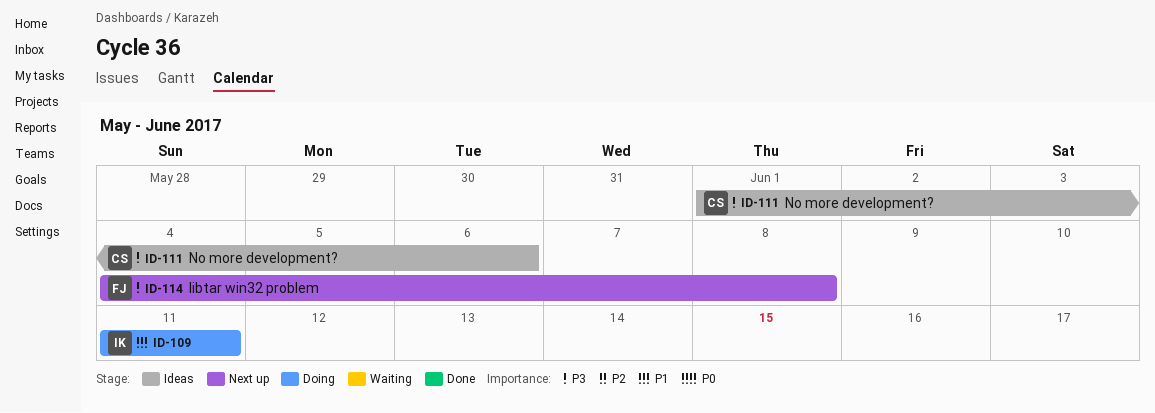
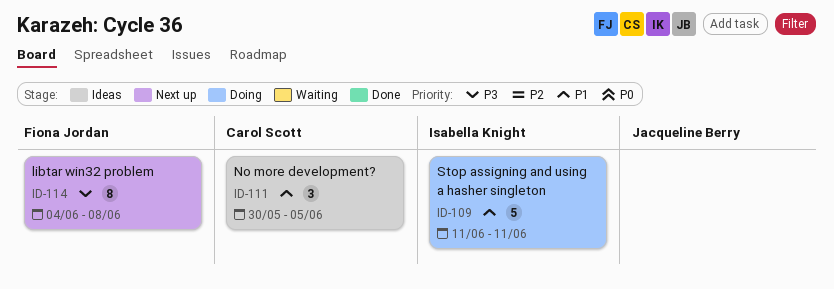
ID-111, priority: P3 -> P1
ID-111, start: Jun 1 -> May 30
ID-111, due: Jun 6 -> Jun 5

